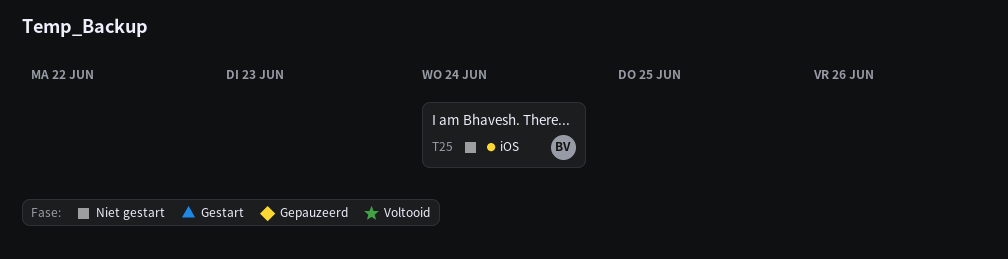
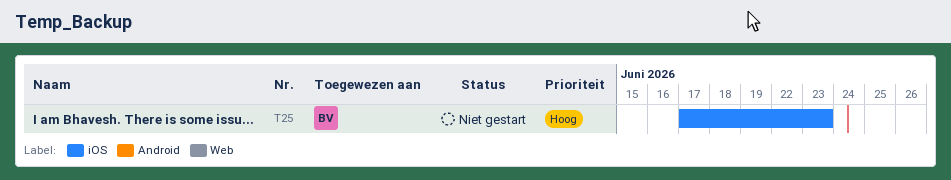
T25, due: Jun 24 -> Jun 23

